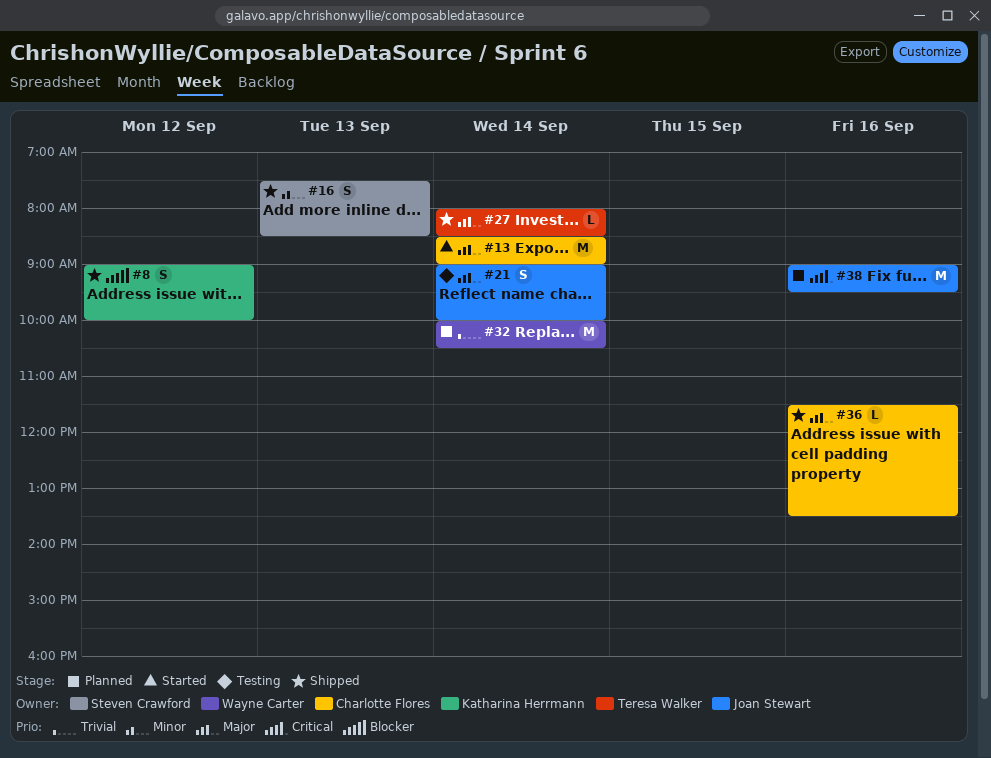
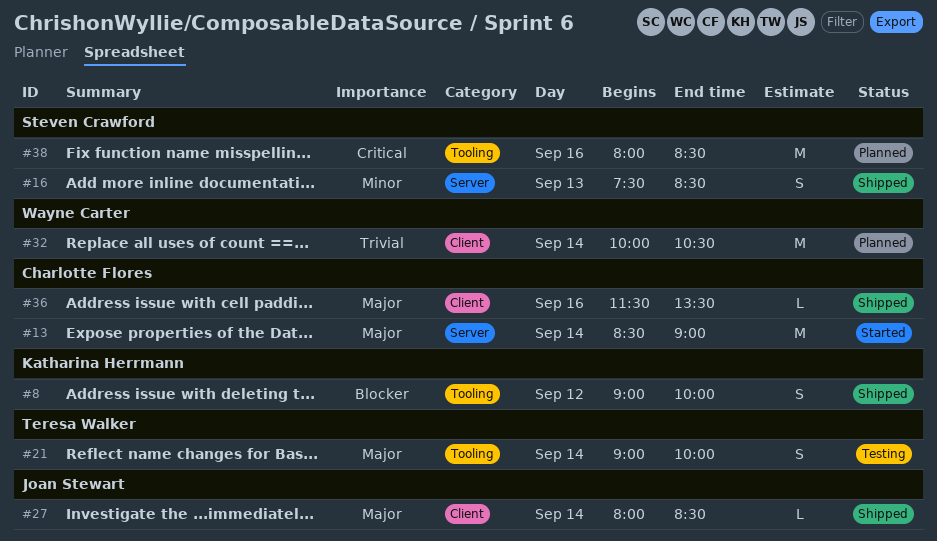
#21, owner: Joan Stewart -> Teresa Walker
#27, owner: Teresa Walker -> Joan Stewart
#38, owner: Joan Stewart -> Steven Crawford
#38, begins: 09:00 -> 08:00
#38, ends: 09:30 -> 08:30

